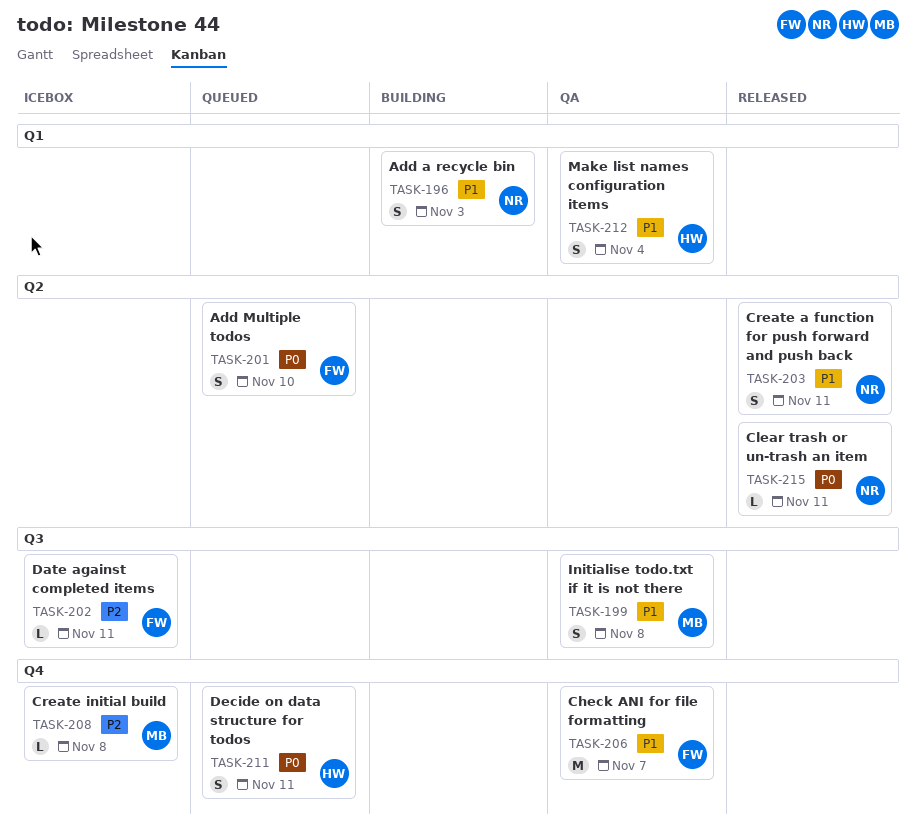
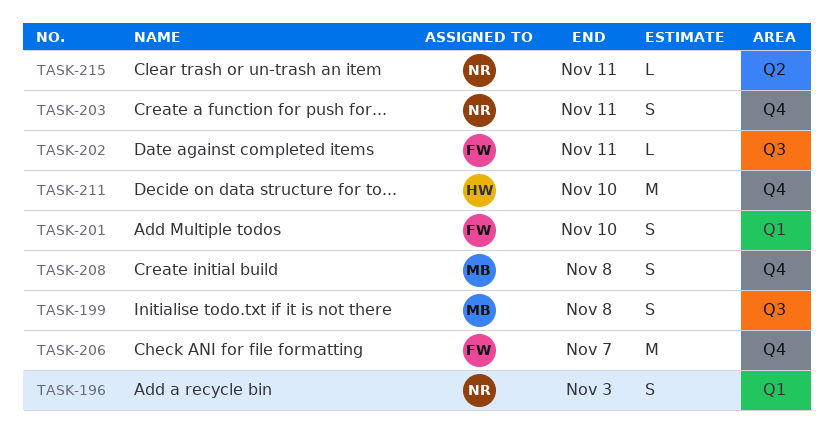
TASK-201, label: Q2 -> Q1
TASK-203, label: Q2 -> Q4
TASK-208, estimate: L -> S
TASK-211, estimate: S -> M
TASK-211, due: Nov 11 -> Nov 10
TASK-212: present -> none

